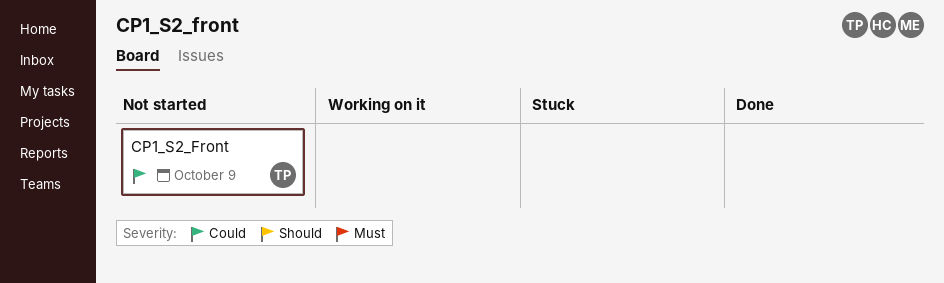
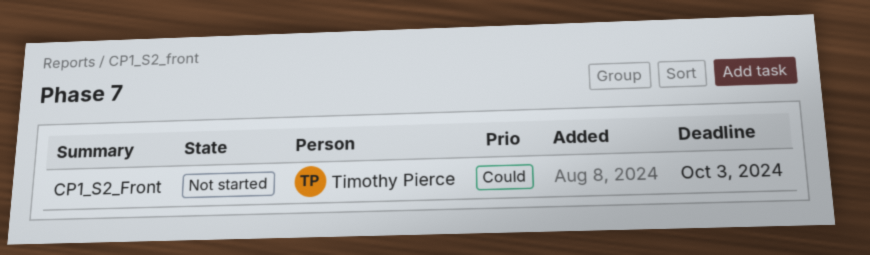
CP1_S2_Front, due: Oct 9 -> Oct 3

